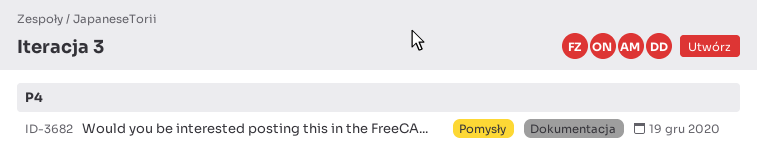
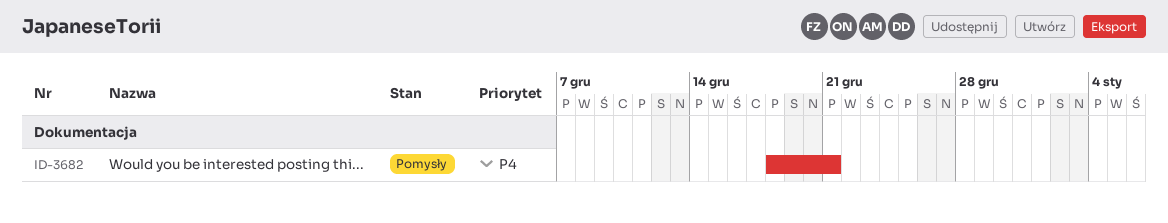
ID-3682, due: Dec 19 -> Dec 21

